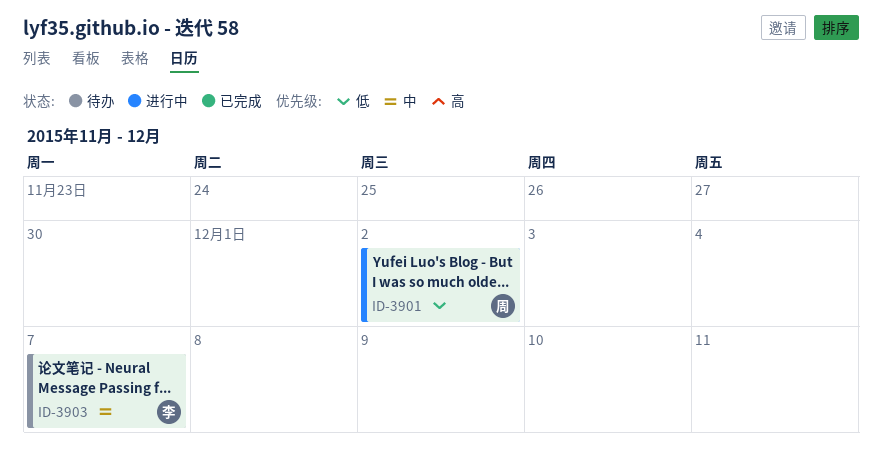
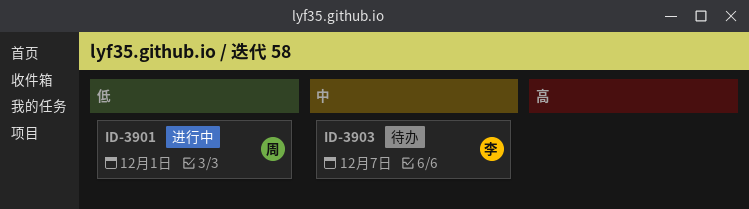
ID-3901, due: Dec 2 -> Dec 1

